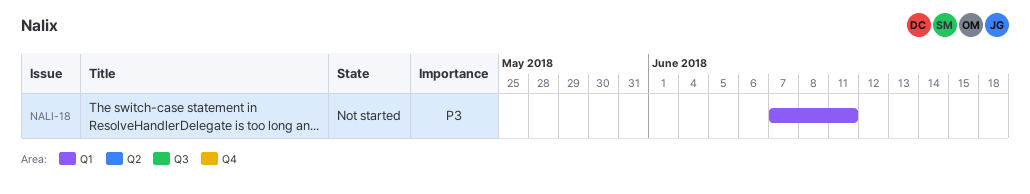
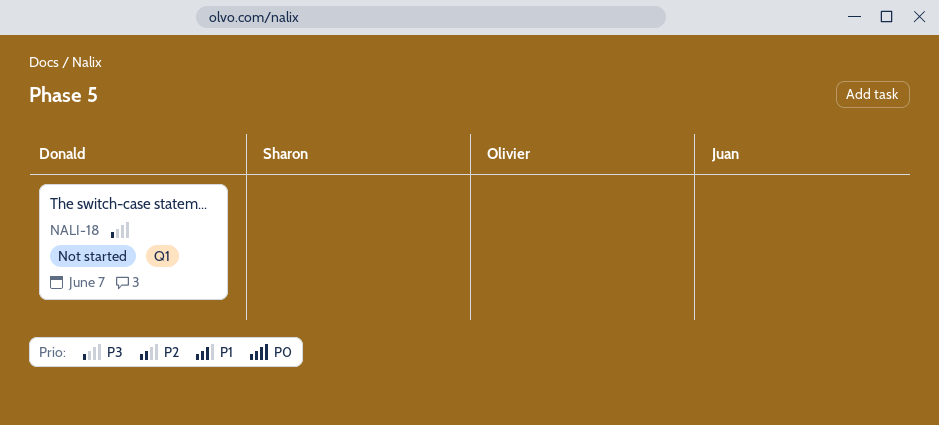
NALI-18, due: Jun 11 -> Jun 7

